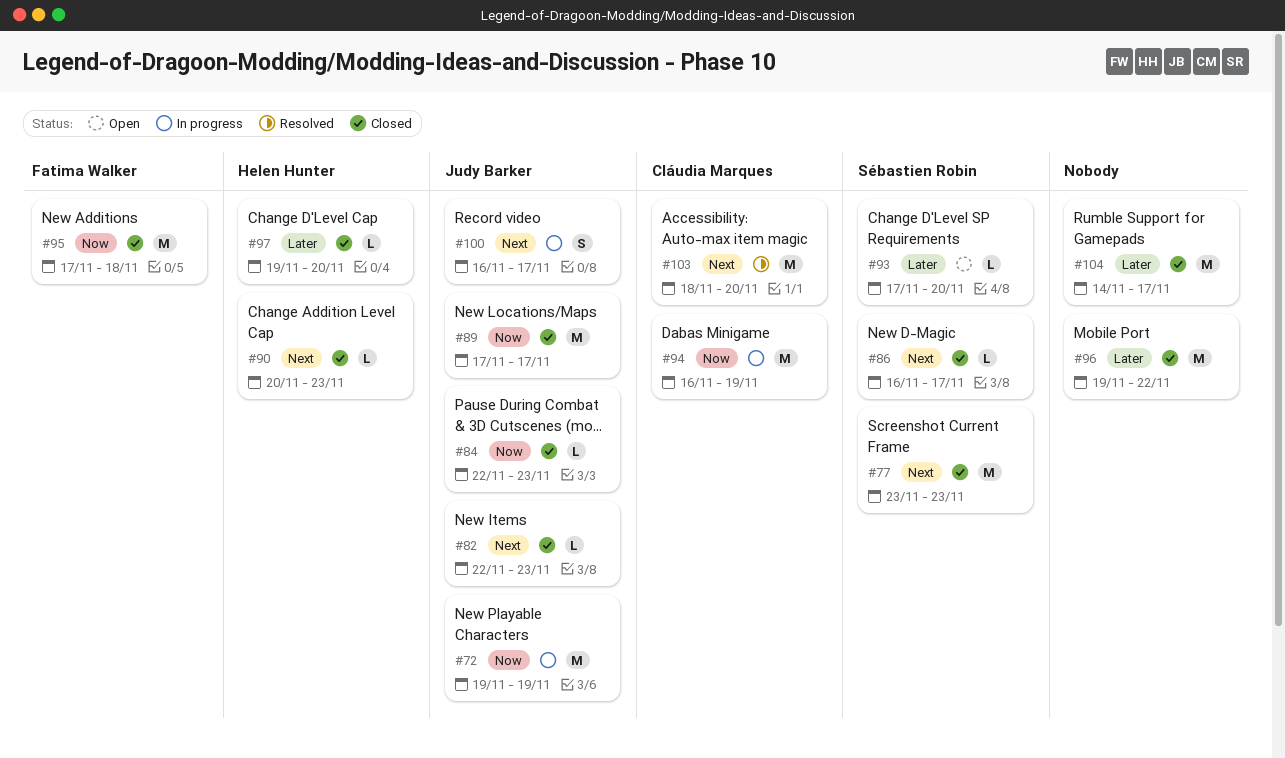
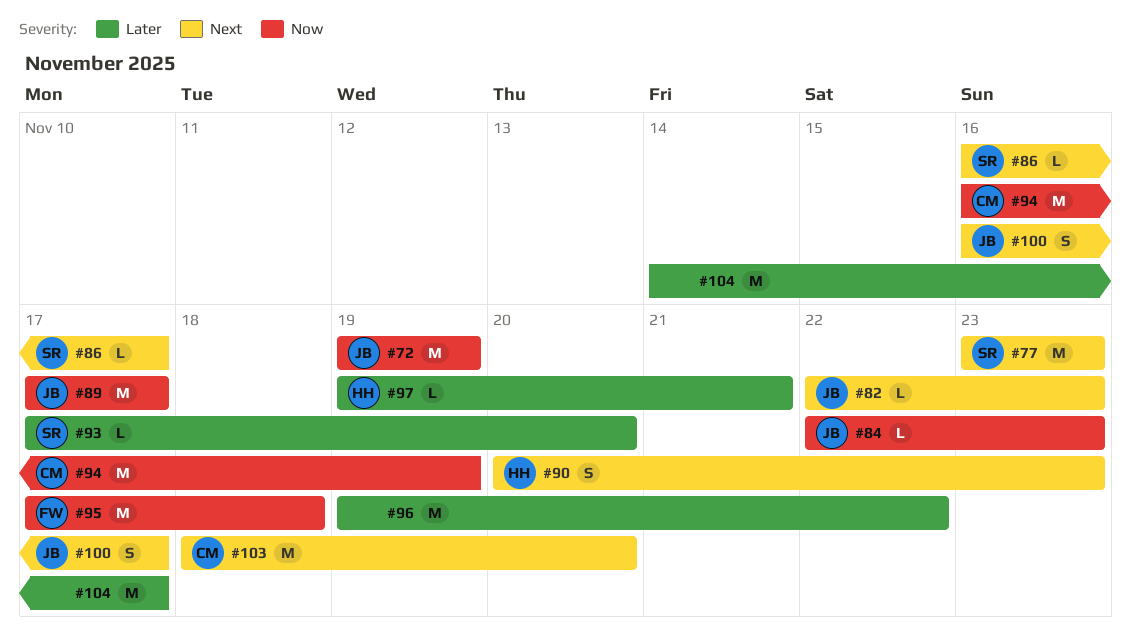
#90, estimate: L -> S
#97, due: Nov 20 -> Nov 21

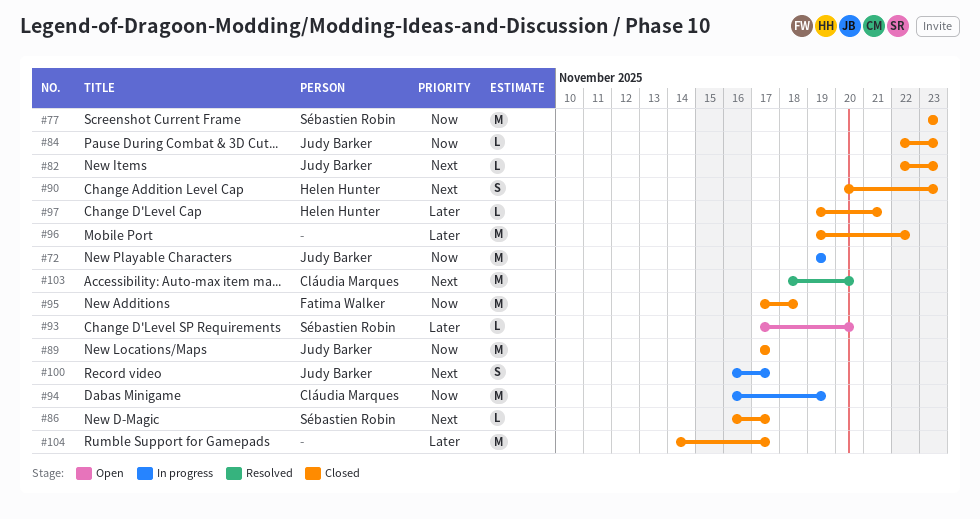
#77, priority: Next -> Now

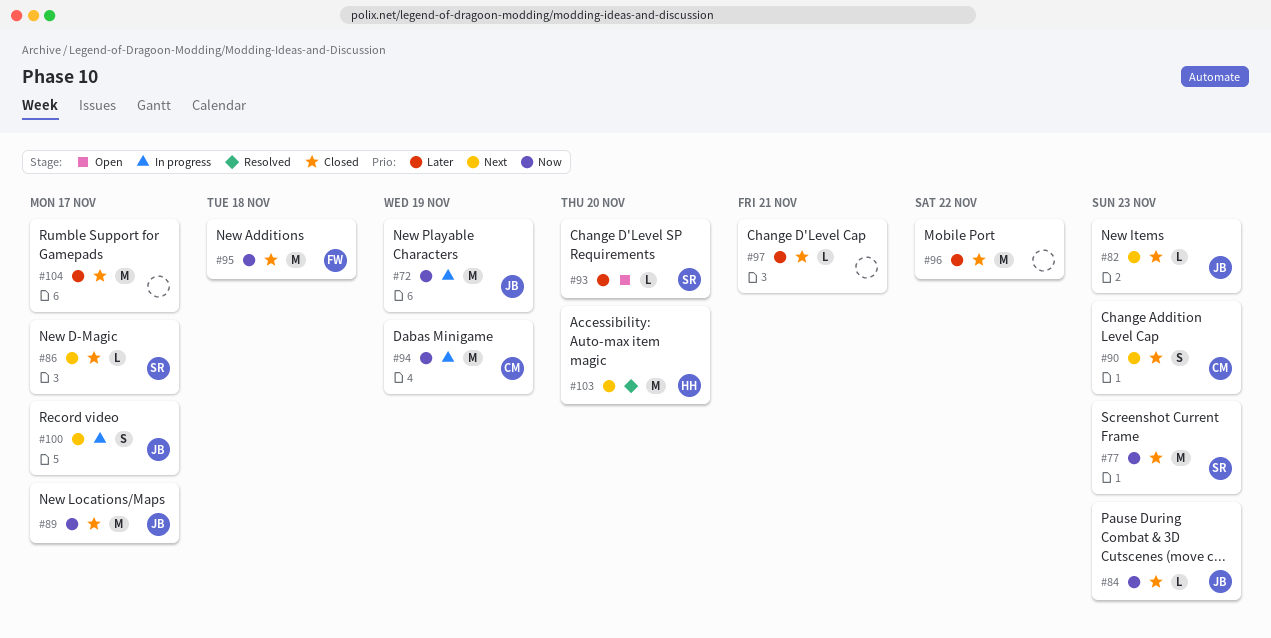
#90, owner: Helen Hunter -> Cláudia Marques
#97, owner: Helen Hunter -> none
#103, owner: Cláudia Marques -> Helen Hunter

